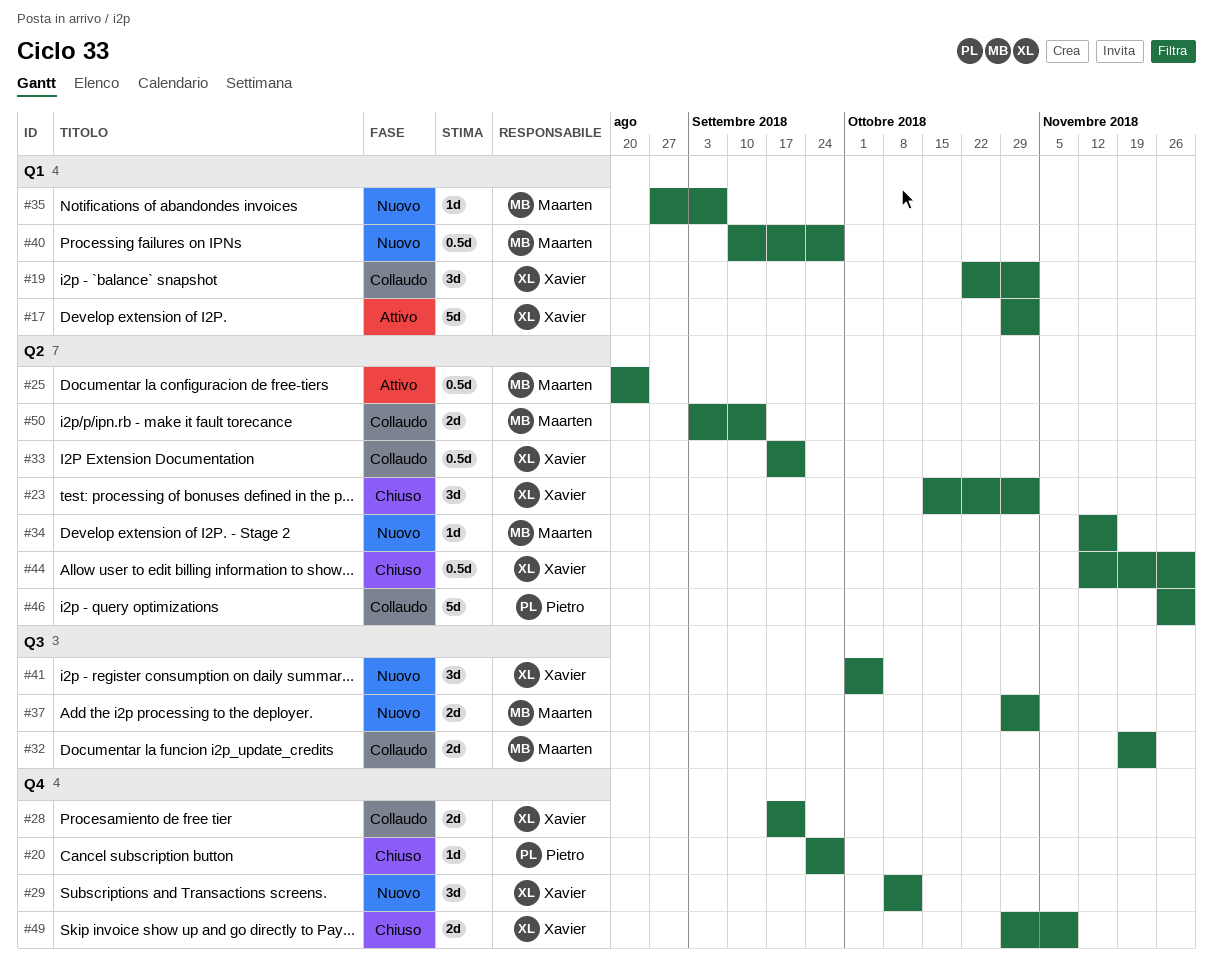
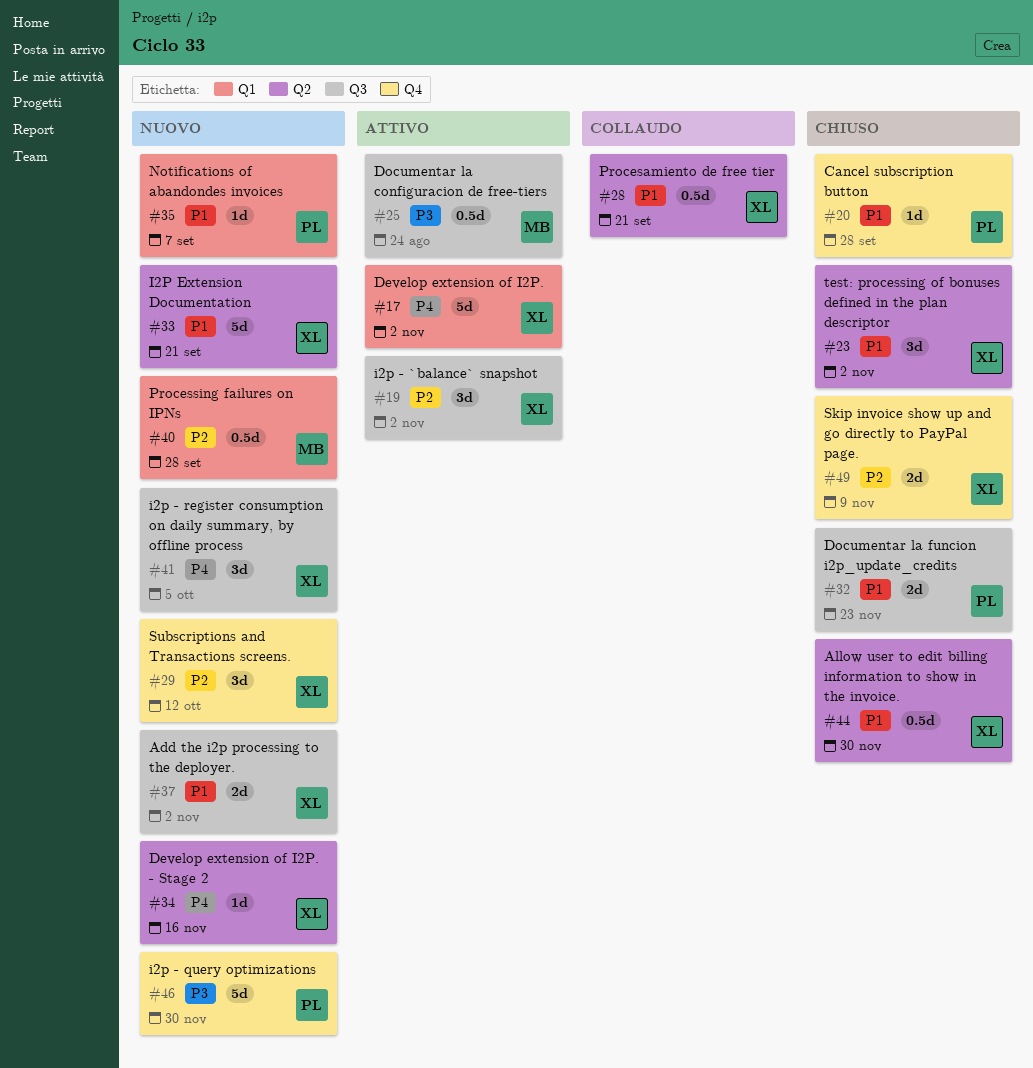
#19, status: Collaudo -> Attivo
#19, label: Q1 -> Q3
#25, label: Q2 -> Q3
#28, label: Q4 -> Q2
#28, estimate: 2d -> 0.5d
#32, status: Collaudo -> Chiuso
#32, owner: Maarten -> Pietro
#33, status: Collaudo -> Nuovo
#33, estimate: 0.5d -> 5d
#34, owner: Maarten -> Xavier
#35, owner: Maarten -> Pietro
#37, owner: Maarten -> Xavier
#46, status: Collaudo -> Nuovo
#46, label: Q2 -> Q4
#50: present -> none

